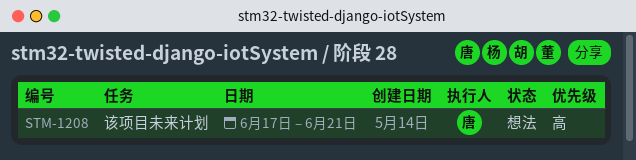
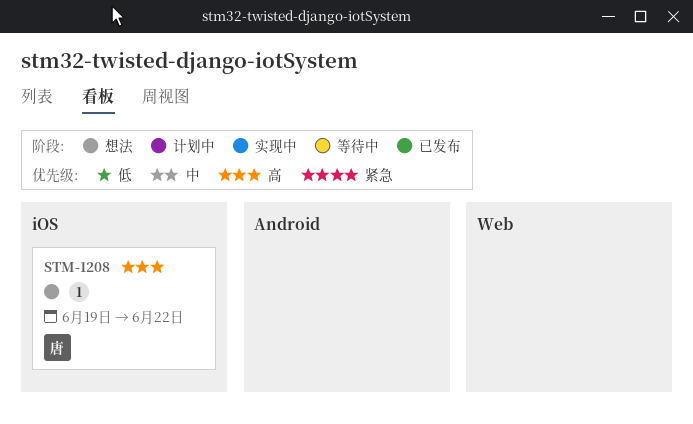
STM-1208, start: Jun 17 -> Jun 19
STM-1208, due: Jun 21 -> Jun 22

